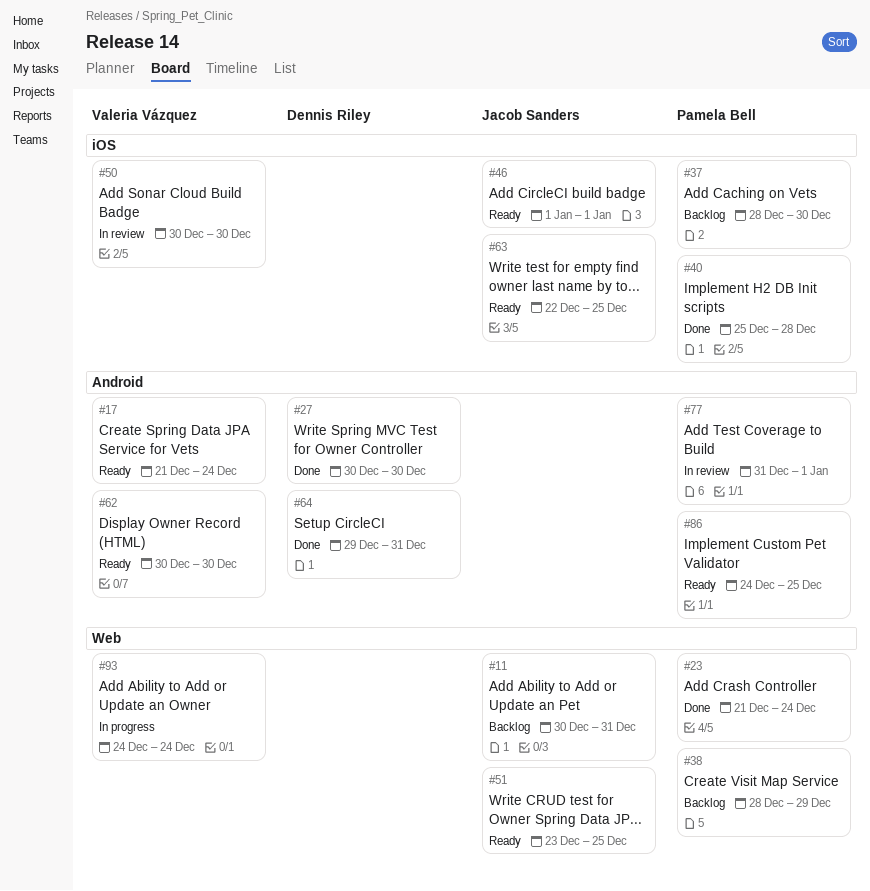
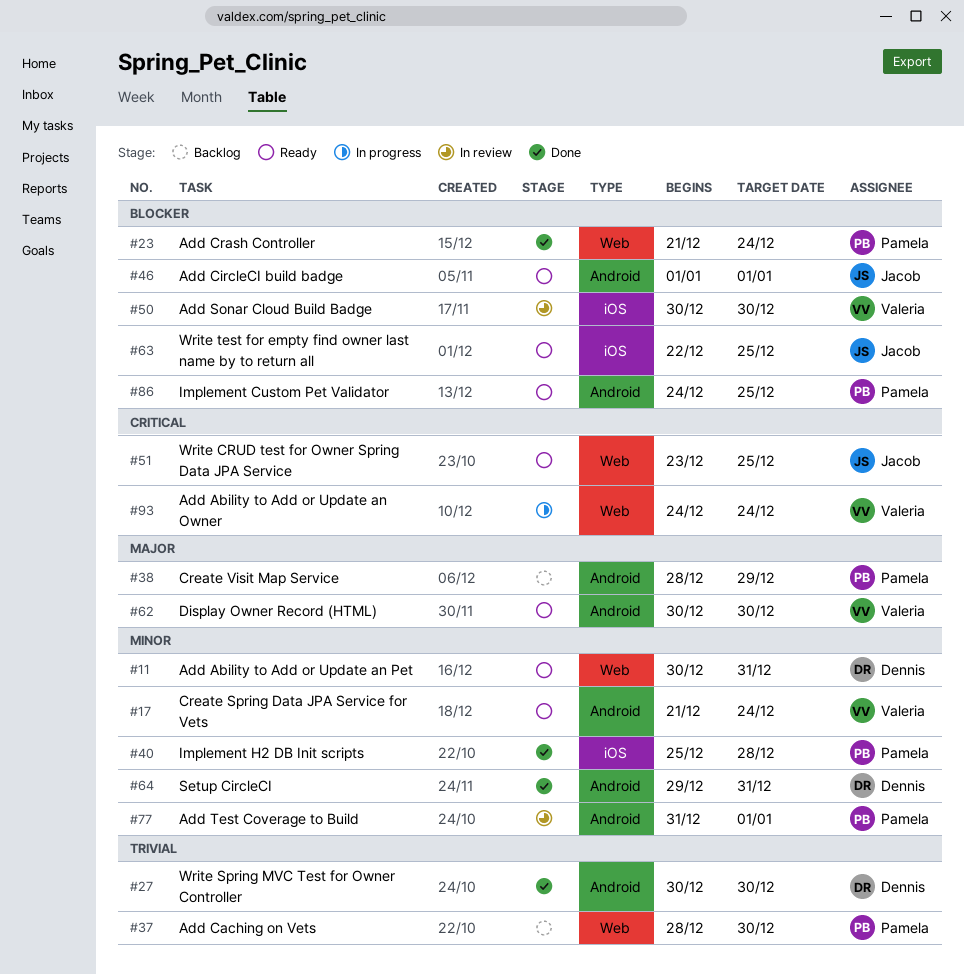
#11, status: Backlog -> Ready
#11, owner: Jacob Sanders -> Dennis Riley
#37, label: iOS -> Web
#38, label: Web -> Android
#46, label: iOS -> Android

